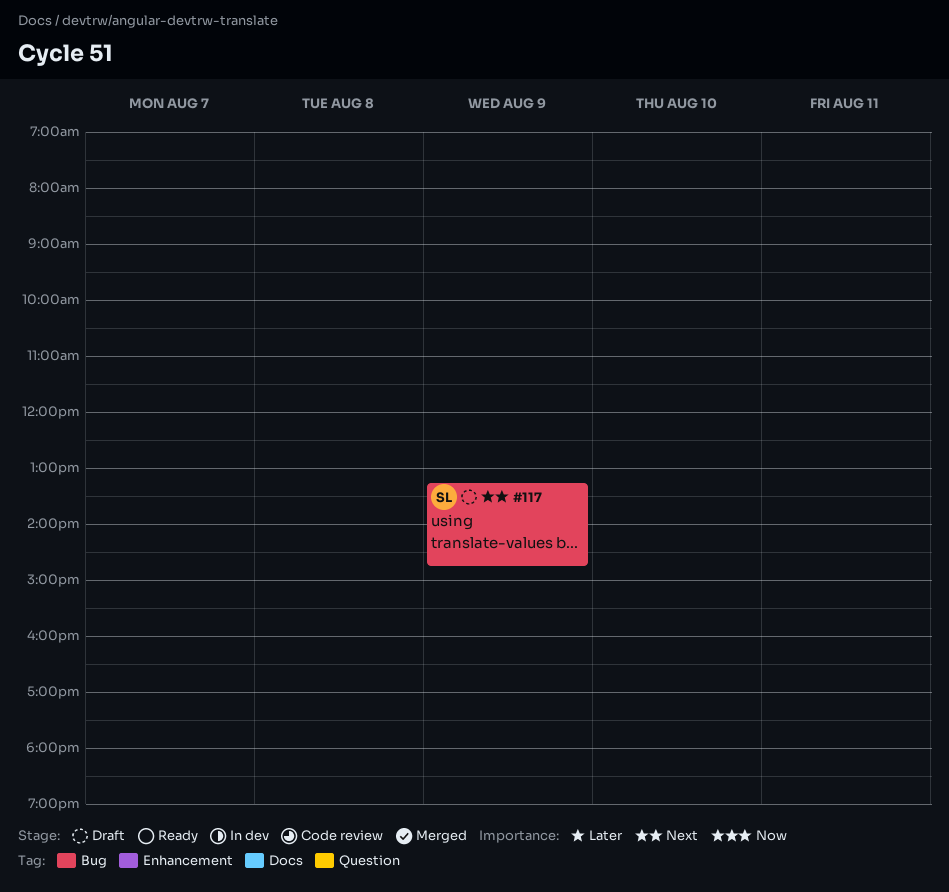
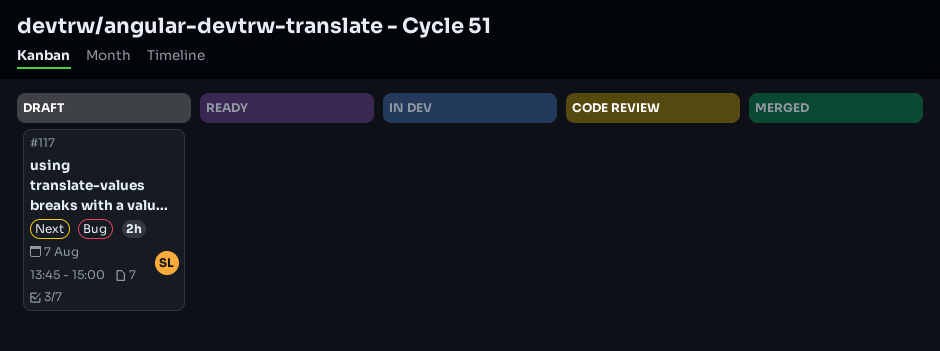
#117, day: Aug 9 -> Aug 7
#117, begins: 13:15 -> 13:45
#117, ends: 14:45 -> 15:00

